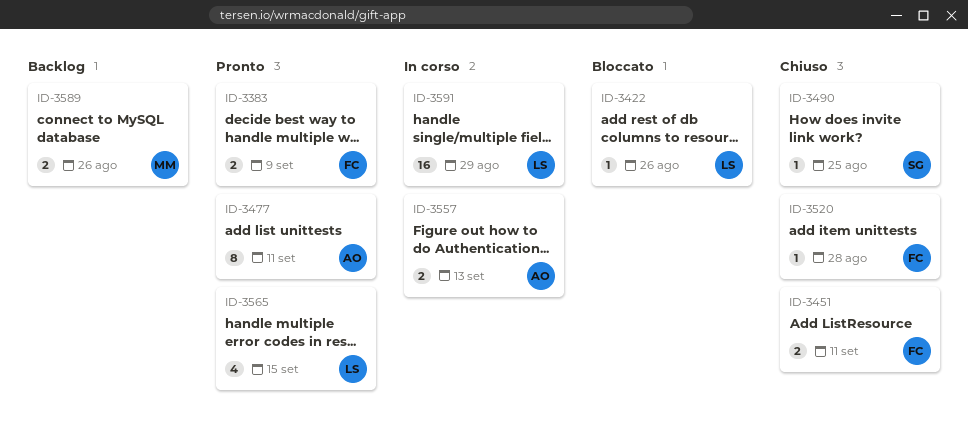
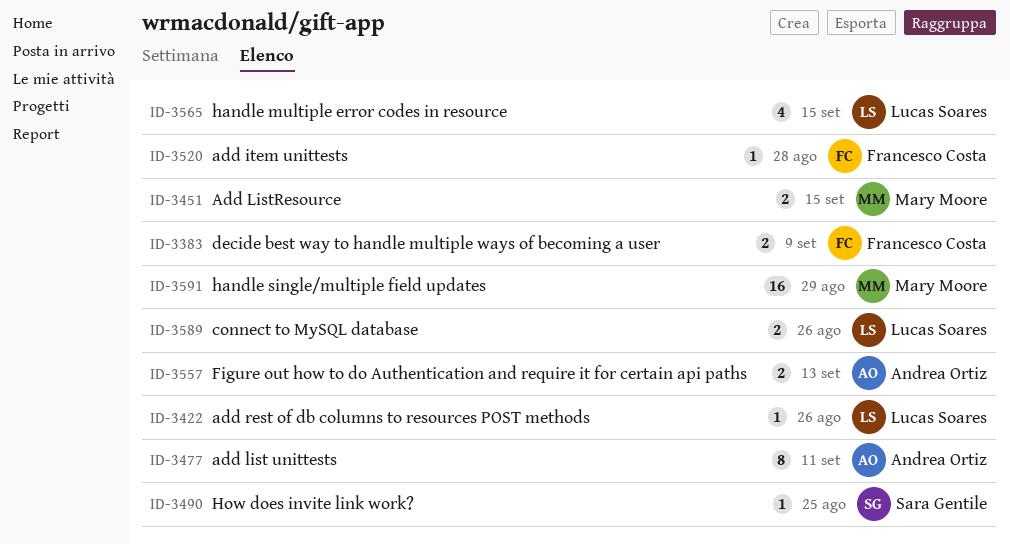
ID-3451, owner: Francesco Costa -> Mary Moore
ID-3451, due: Sep 11 -> Sep 15
ID-3589, owner: Mary Moore -> Lucas Soares
ID-3591, owner: Lucas Soares -> Mary Moore

